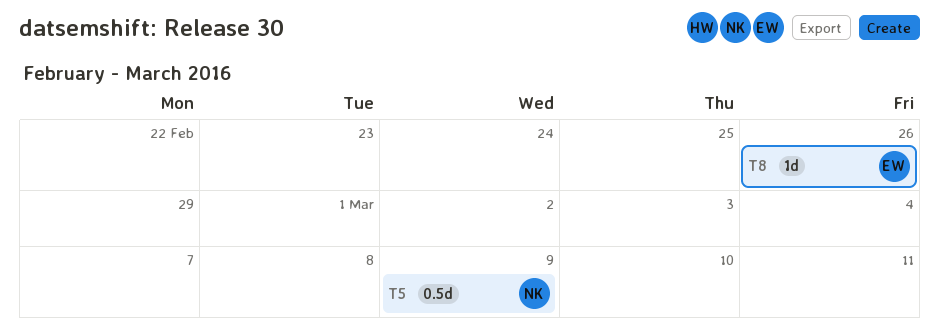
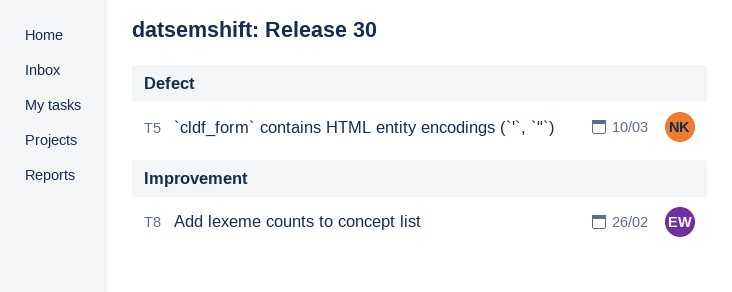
T5, due: Mar 9 -> Mar 10

